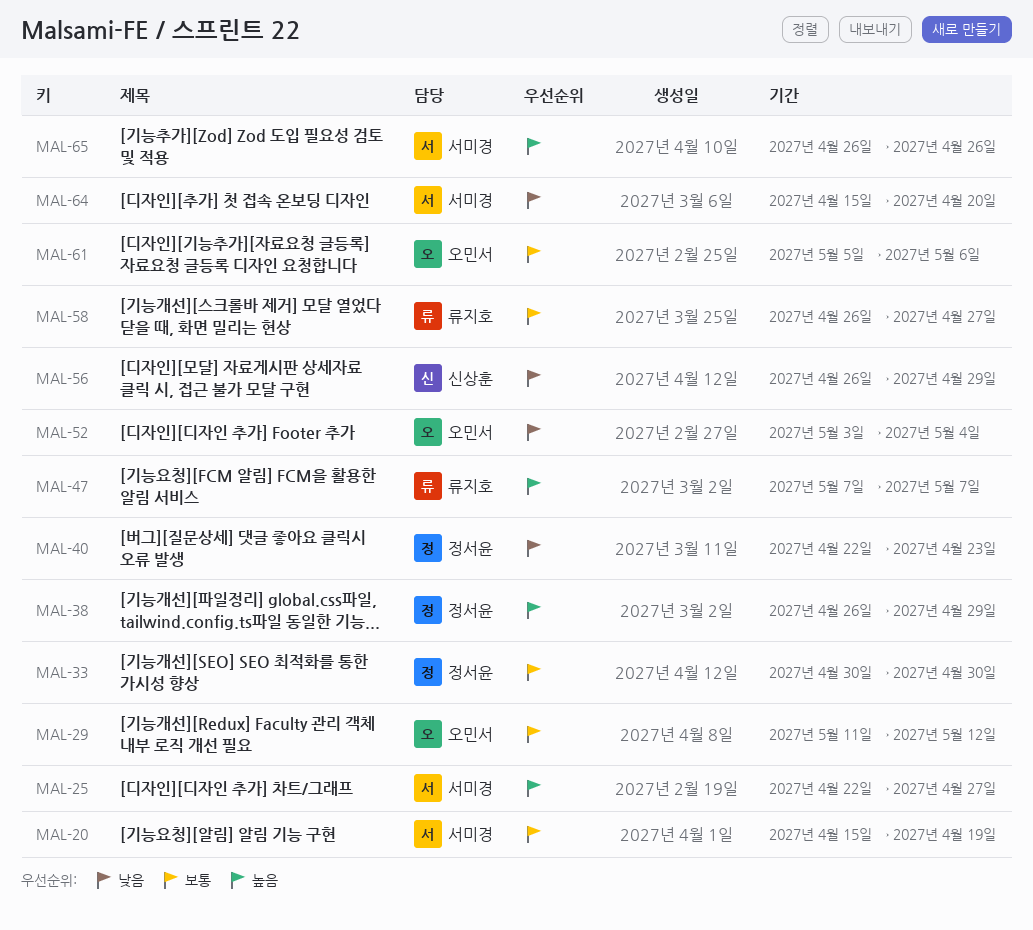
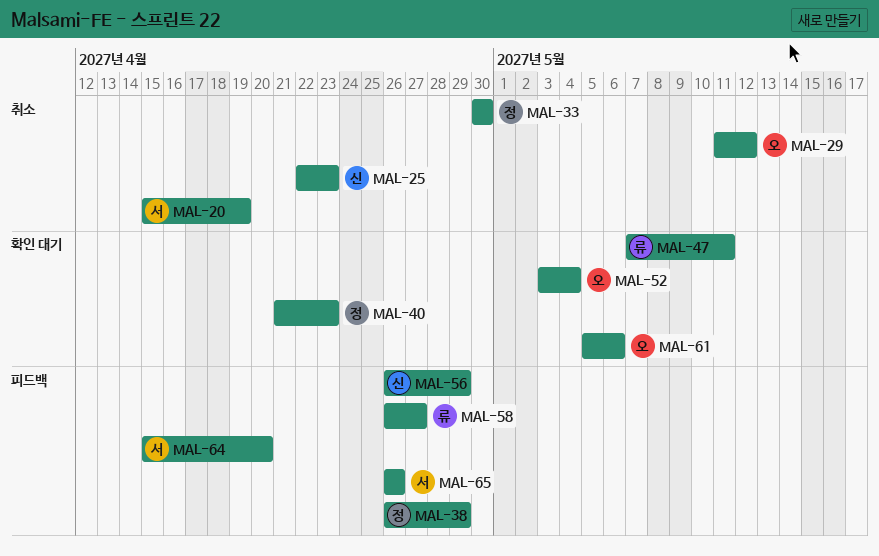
MAL-25, owner: 서미경 -> 신상훈
MAL-25, due: Apr 27 -> Apr 23
MAL-40, start: Apr 22 -> Apr 21
MAL-47, due: May 7 -> May 11

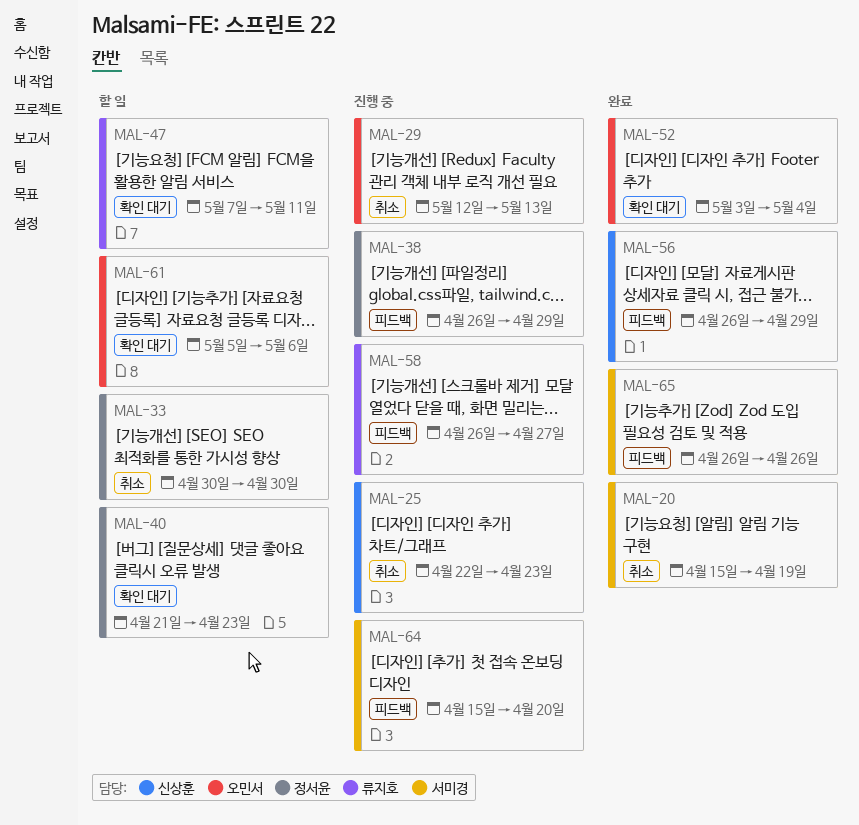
MAL-29, start: May 11 -> May 12
MAL-29, due: May 12 -> May 13

